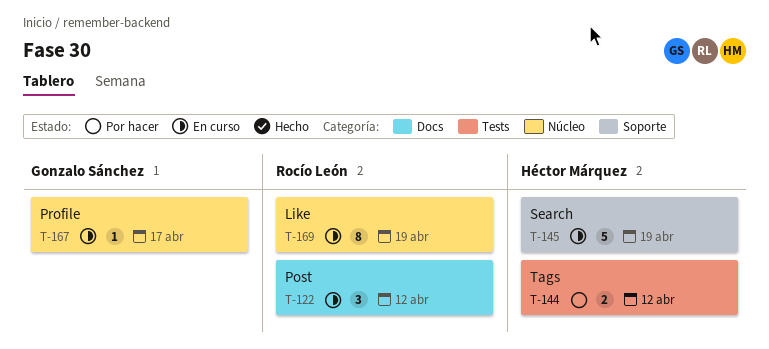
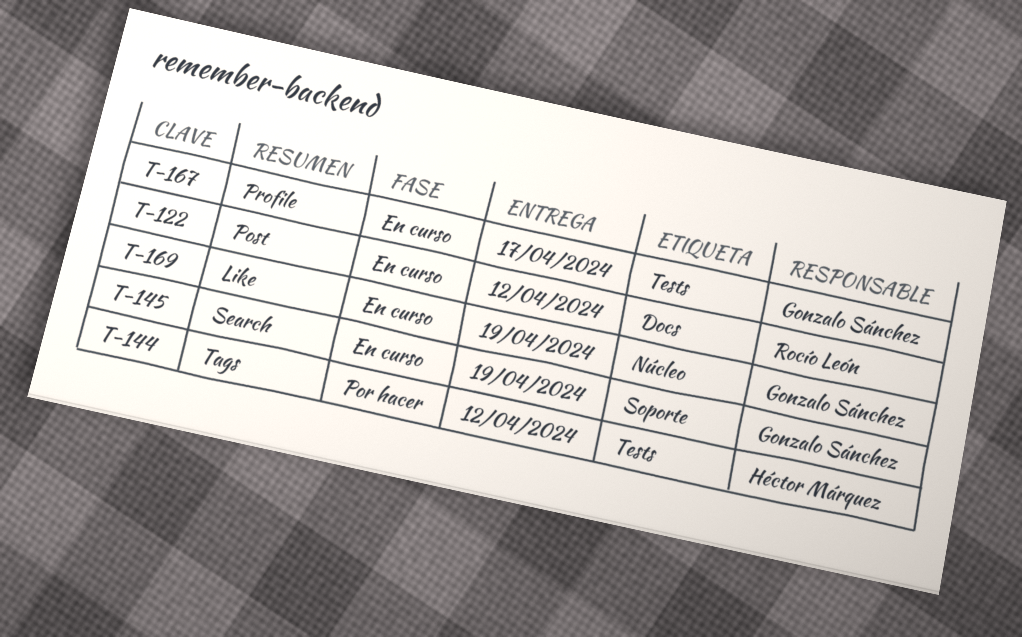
T-145, owner: Héctor Márquez -> Gonzalo Sánchez
T-167, label: Núcleo -> Tests
T-169, owner: Rocío León -> Gonzalo Sánchez

